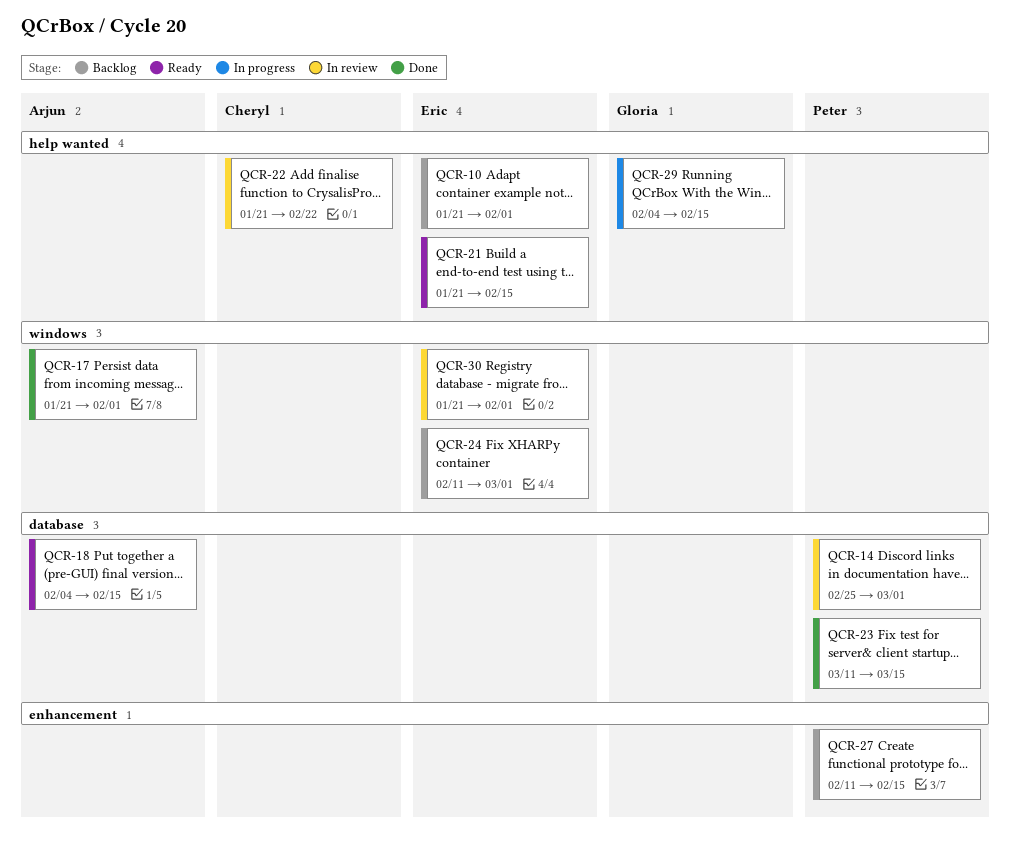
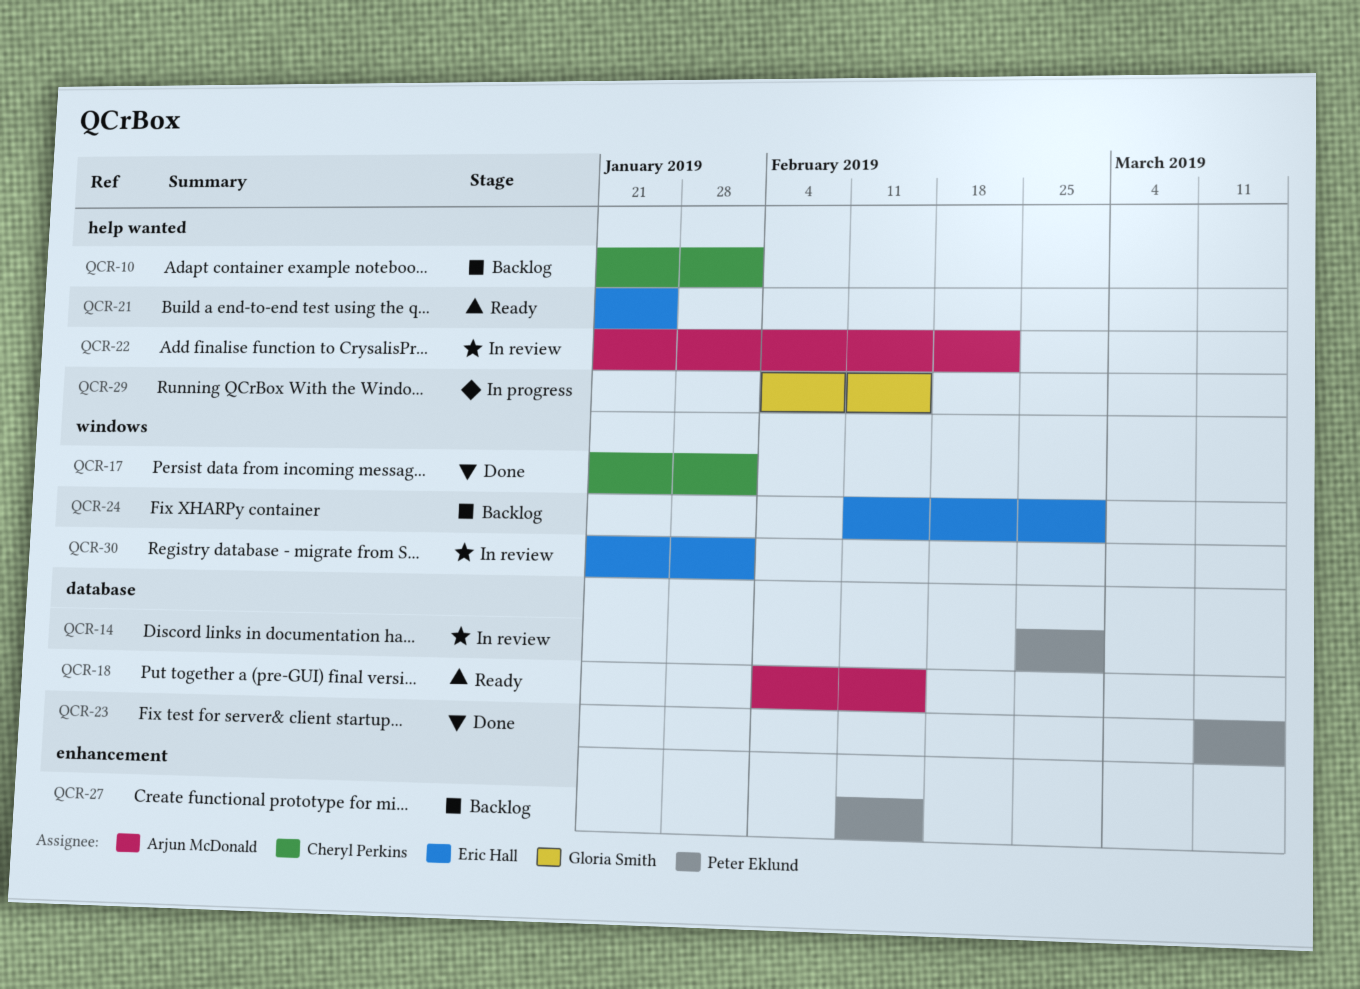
QCR-10, owner: Eric Hall -> Cheryl Perkins
QCR-17, owner: Arjun McDonald -> Cheryl Perkins
QCR-21, due: Feb 15 -> Jan 25
QCR-22, owner: Cheryl Perkins -> Arjun McDonald

